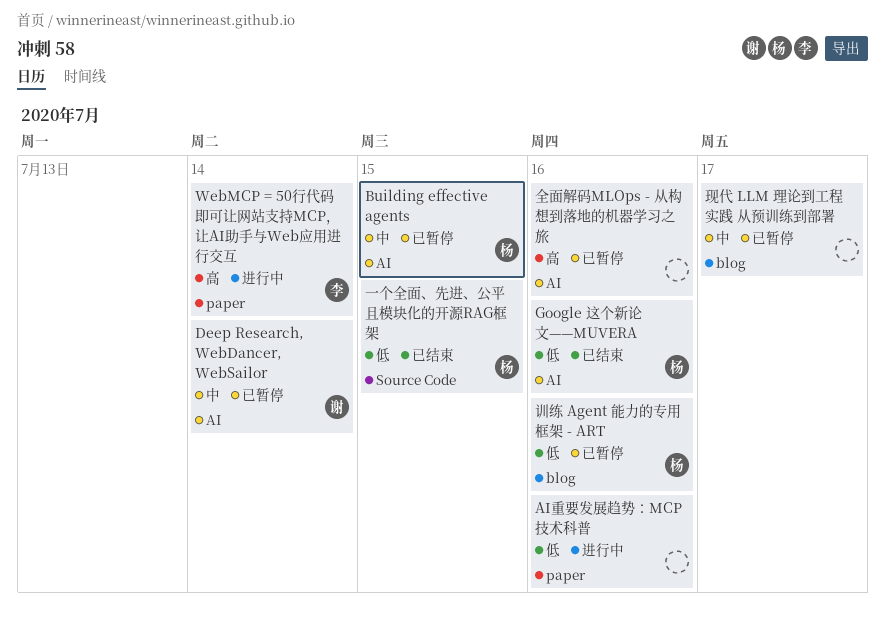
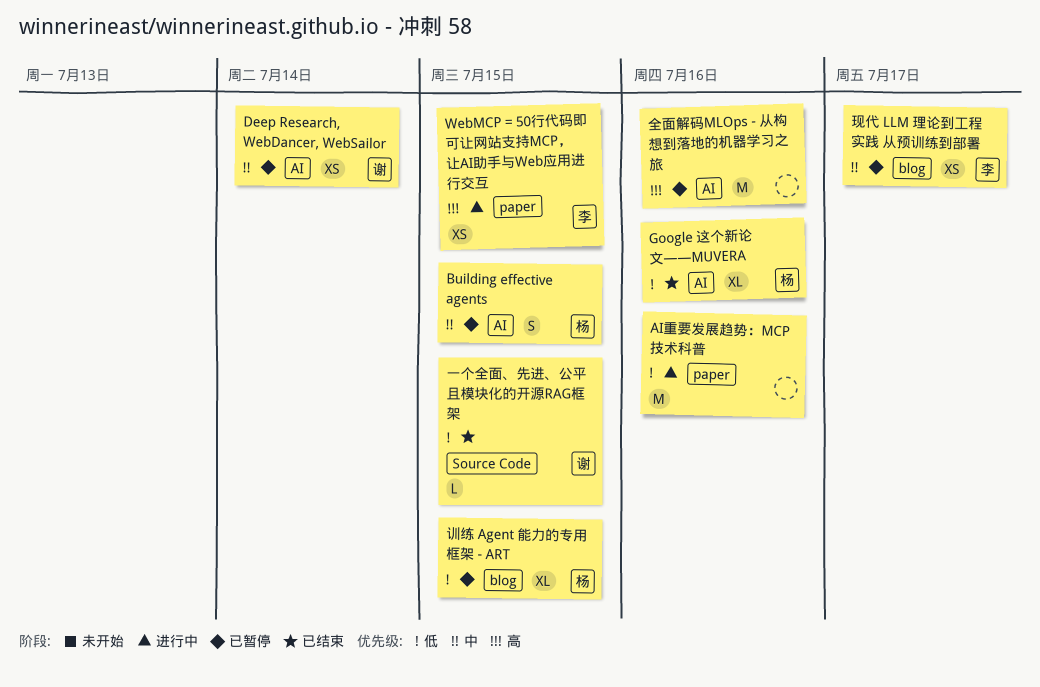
WebMCP = 50行代码即可让网站支持MCP，让AI助手与Web应用进行交互, due: Jul 14 -> Jul 15
一个全面、先进、公平且模块化的开源RAG框架, owner: 杨 -> 谢
现代 LLM 理论到工程实践 从预训练到部署, owner: none -> 李
训练 Agent 能力的专用框架 - ART, due: Jul 16 -> Jul 15

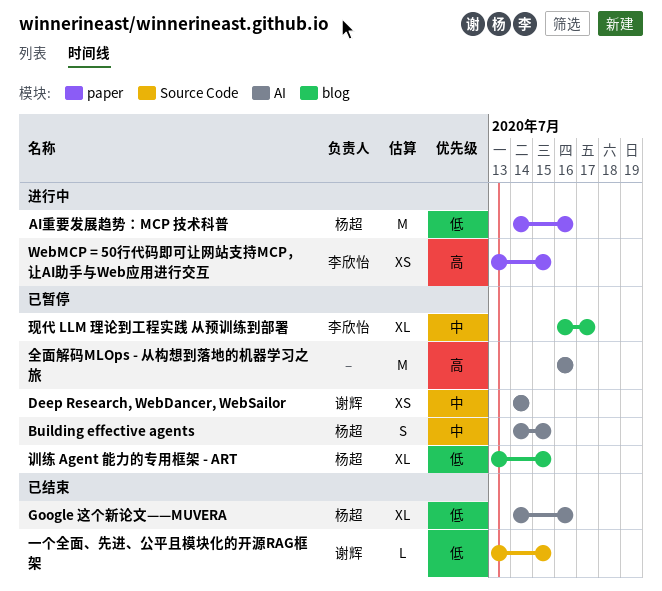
AI重要发展趋势：MCP 技术科普, owner: none -> 杨超
现代 LLM 理论到工程实践 从预训练到部署, estimate: XS -> XL

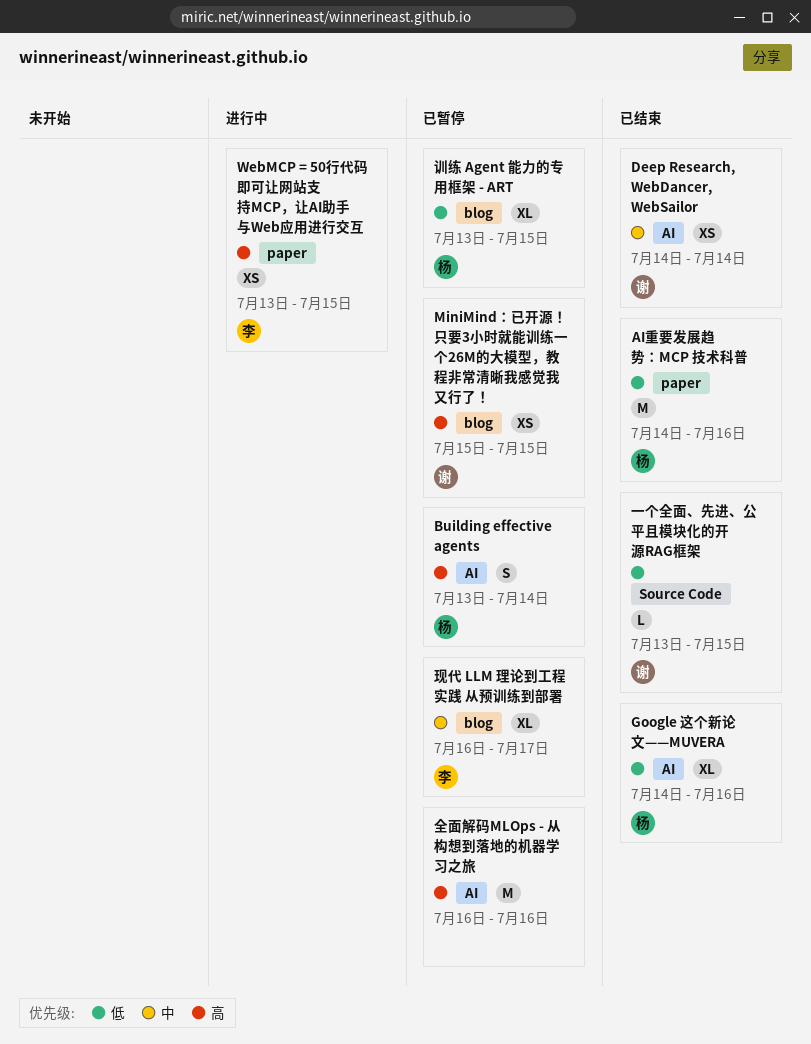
AI重要发展趋势：MCP 技术科普, status: 进行中 -> 已结束
Building effective agents, priority: 中 -> 高
Building effective agents, start: Jul 14 -> Jul 13
Building effective agents, due: Jul 15 -> Jul 14
Deep Research, WebDancer, WebSailor, status: 已暂停 -> 已结束
MiniMind：已开源！只要3小时就能训练一个26M的大模型，教程非常清晰我感觉我又行了！: none -> present

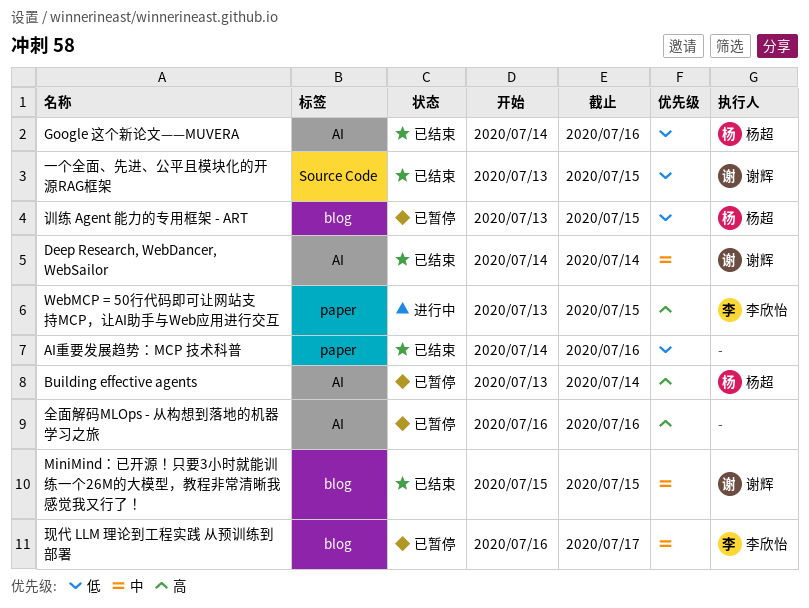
AI重要发展趋势：MCP 技术科普, owner: 杨超 -> none
MiniMind：已开源！只要3小时就能训练一个26M的大模型，教程非常清晰我感觉我又行了！, status: 已暂停 -> 已结束
MiniMind：已开源！只要3小时就能训练一个26M的大模型，教程非常清晰我感觉我又行了！, priority: 高 -> 中

